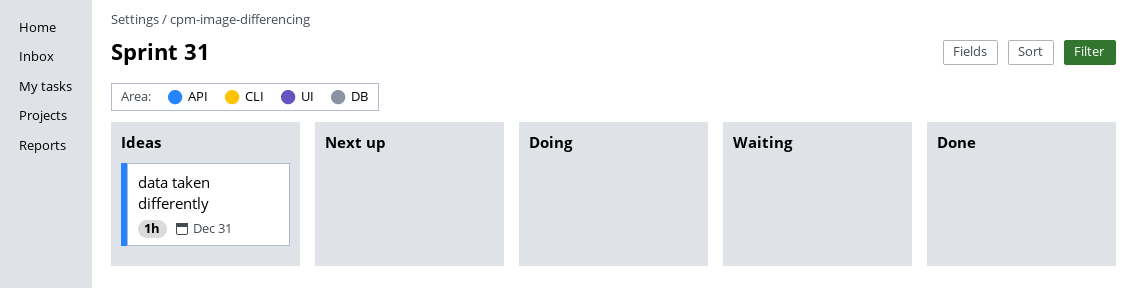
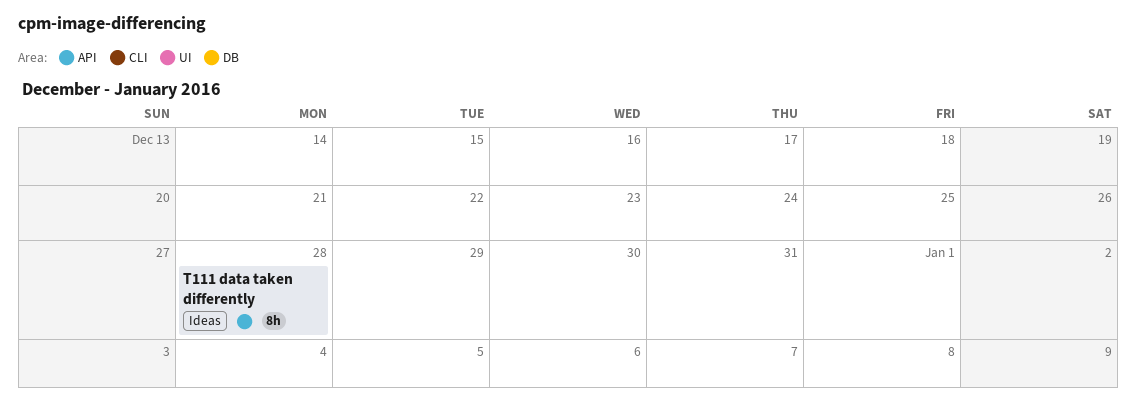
data taken differently, estimate: 1h -> 8h
data taken differently, due: Dec 31 -> Dec 28

